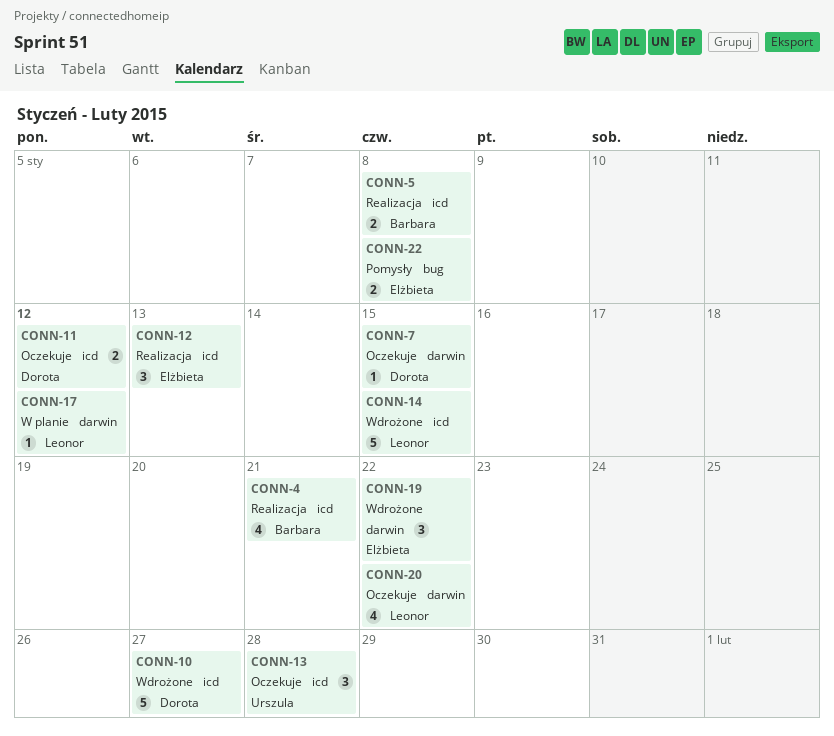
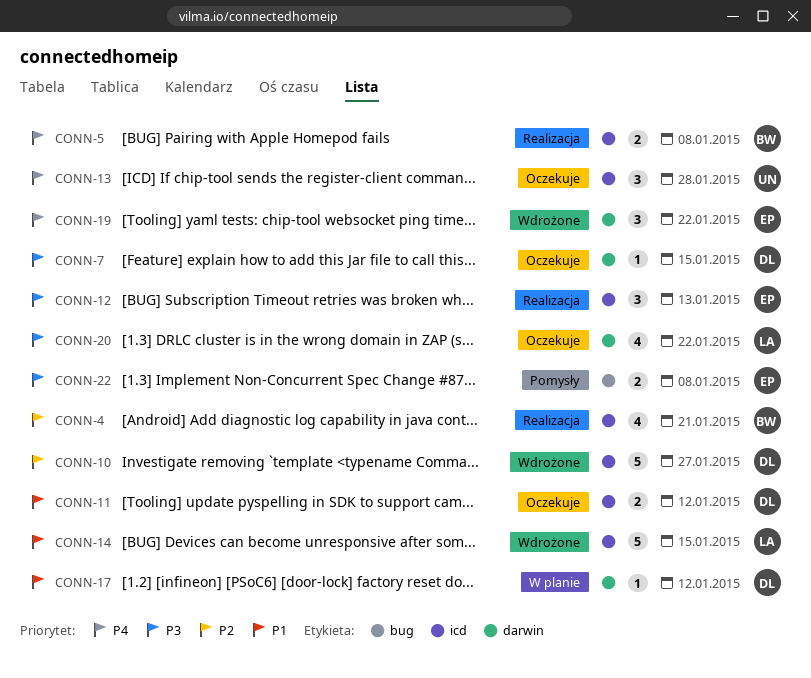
CONN-17, owner: Leonor -> Dorota

